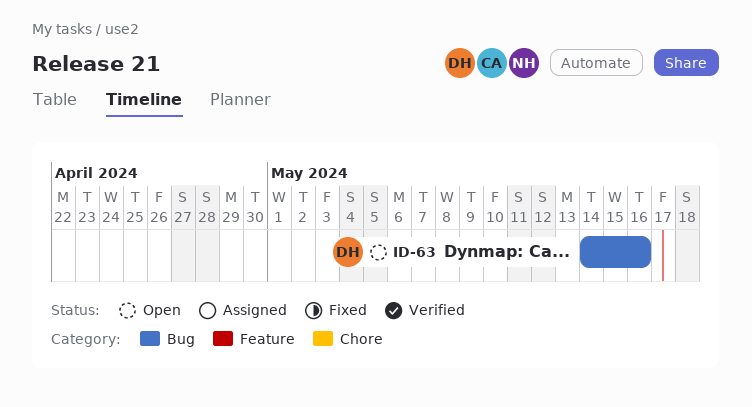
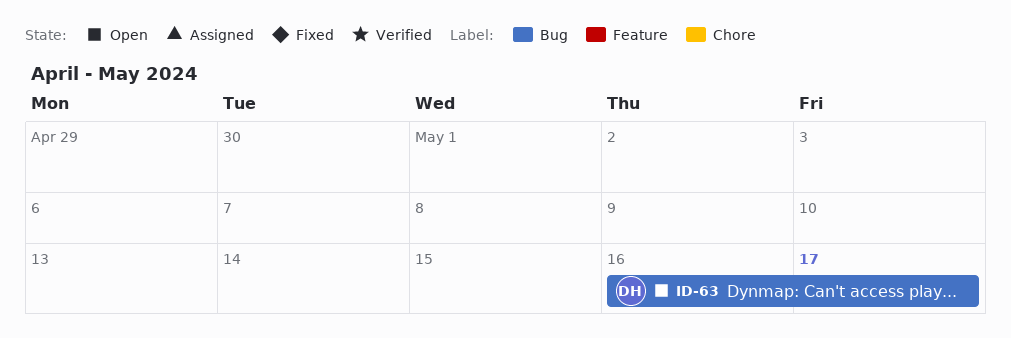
ID-63, start: May 14 -> May 16
ID-63, due: May 16 -> May 17

